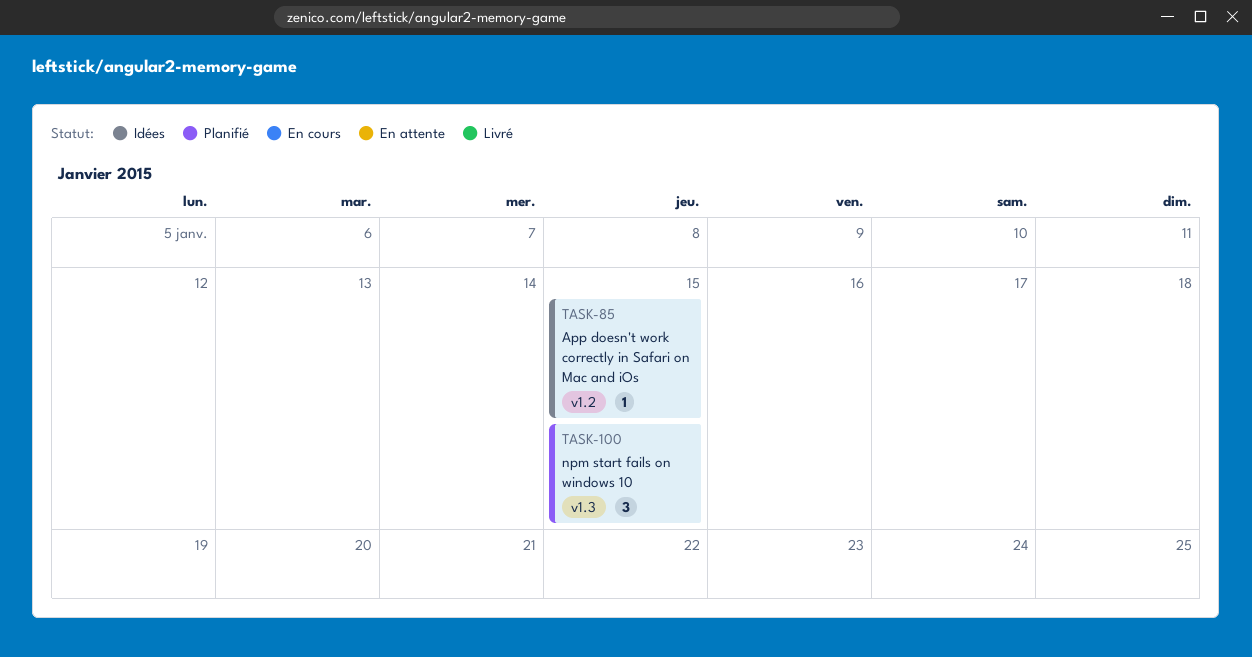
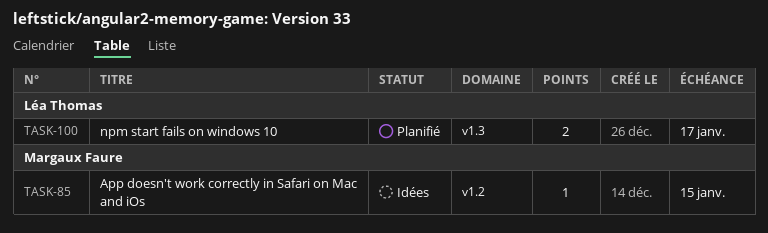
TASK-100, estimate: 3 -> 2
TASK-100, due: Jan 15 -> Jan 17

